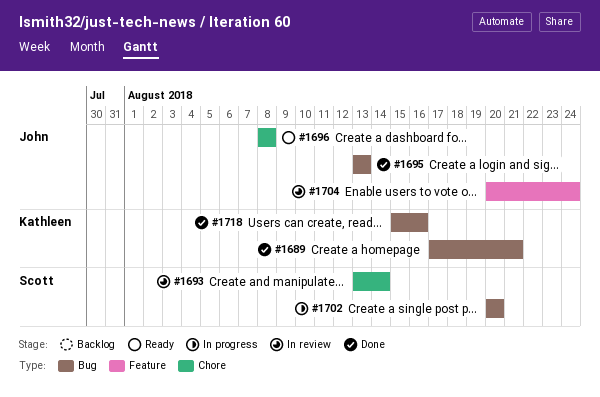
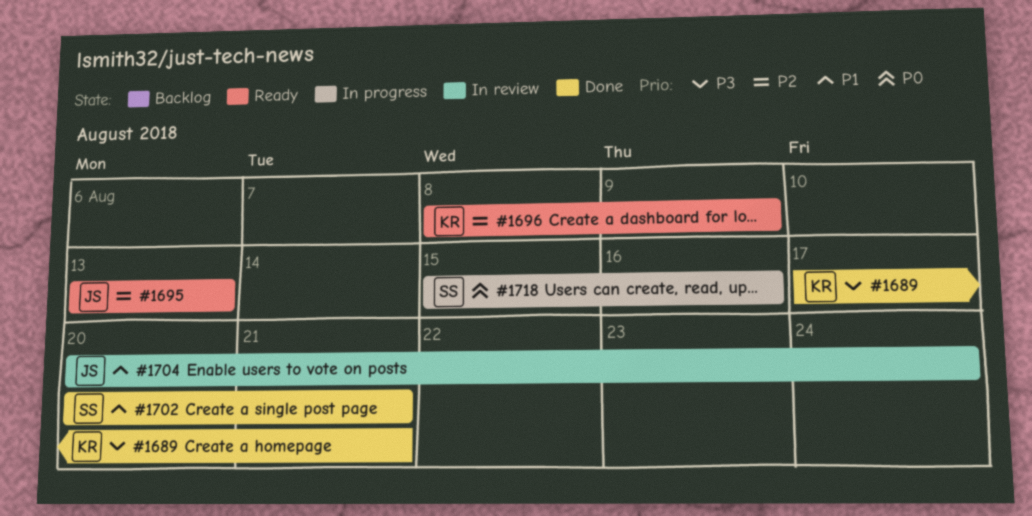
#1693: present -> none
#1695, status: Done -> Ready
#1696, owner: John -> Kathleen
#1696, due: Aug 8 -> Aug 9
#1702, status: In progress -> Done
#1702, due: Aug 20 -> Aug 21
#1718, status: Done -> In progress
#1718, owner: Kathleen -> Scott

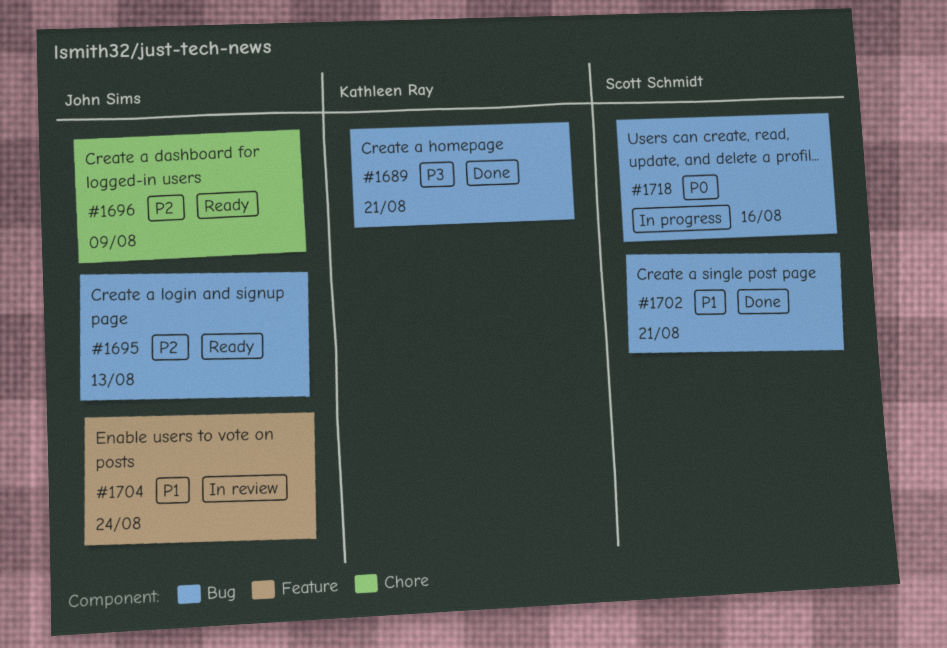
#1696, owner: Kathleen Ray -> John Sims

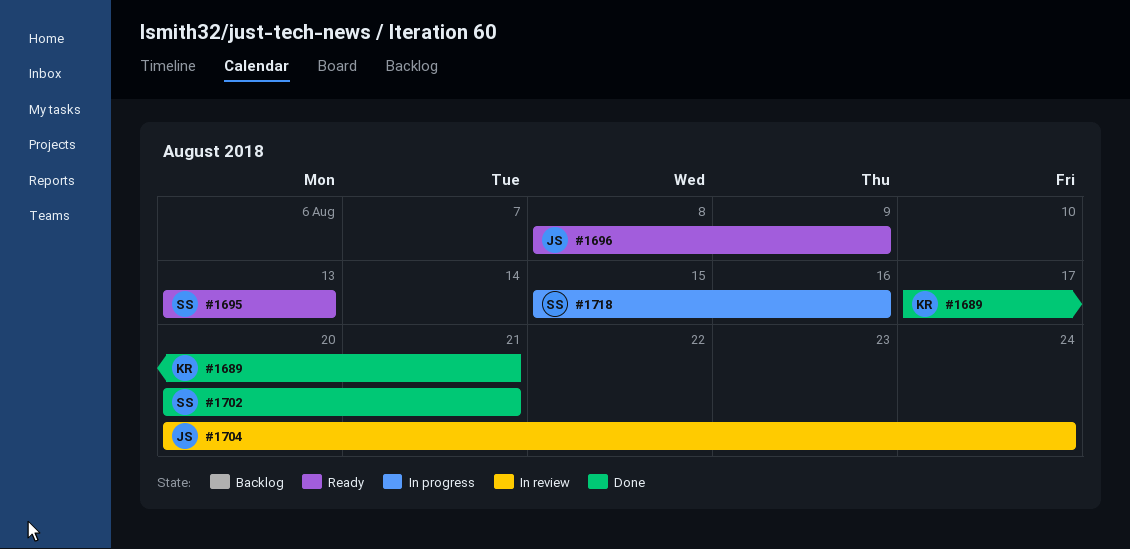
#1695, owner: John Sims -> Scott Schmidt

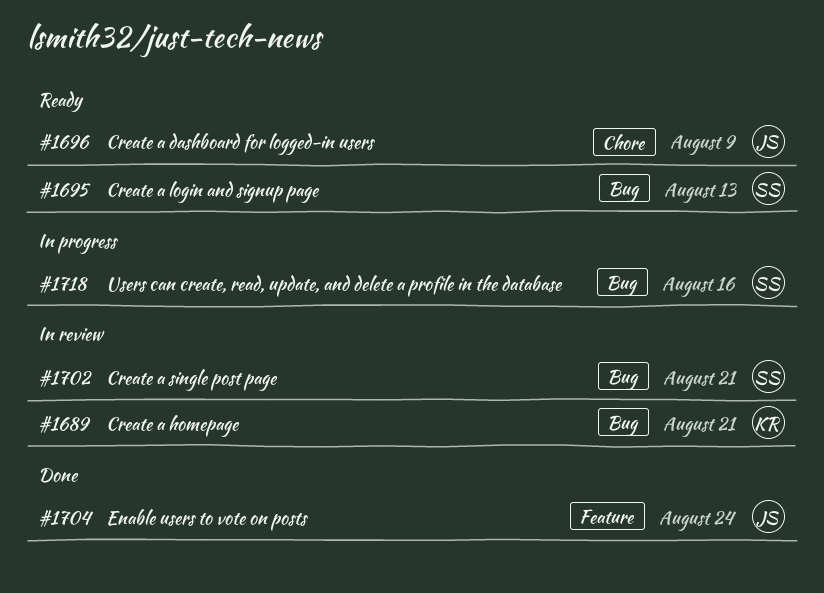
#1689, status: Done -> In review
#1702, status: Done -> In review
#1704, status: In review -> Done

